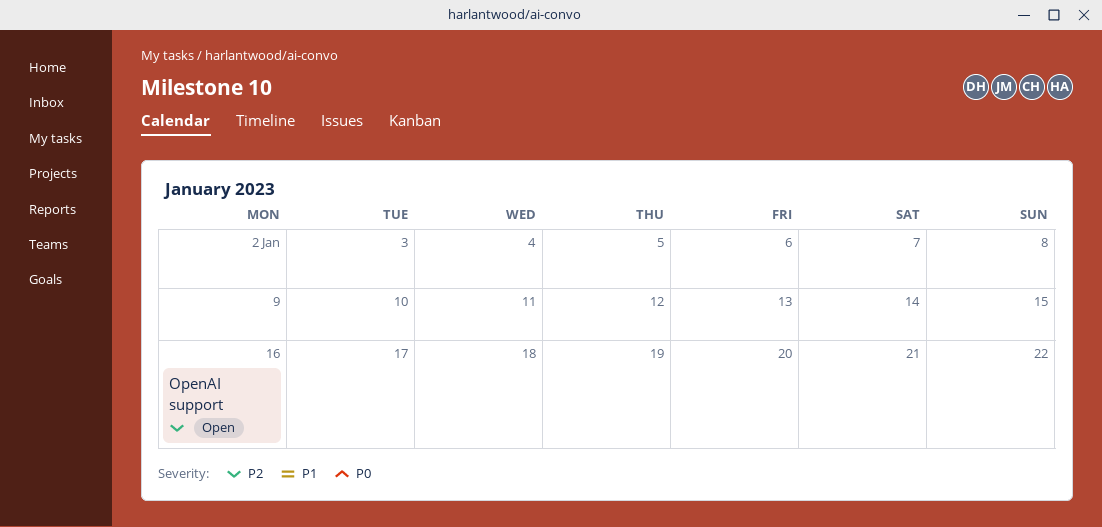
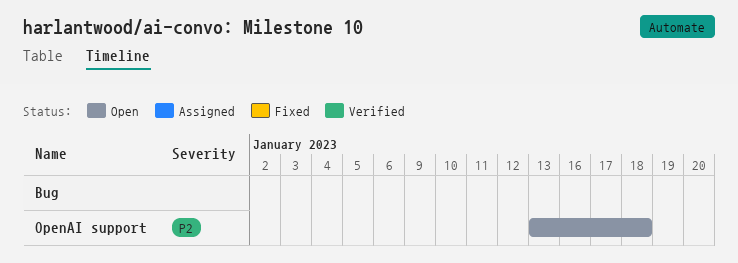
OpenAI support, due: Jan 16 -> Jan 18

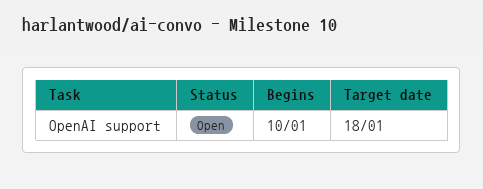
OpenAI support, start: Jan 13 -> Jan 10

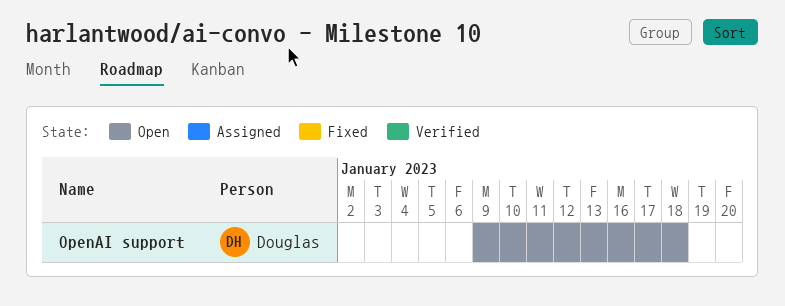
OpenAI support, start: Jan 10 -> Jan 9

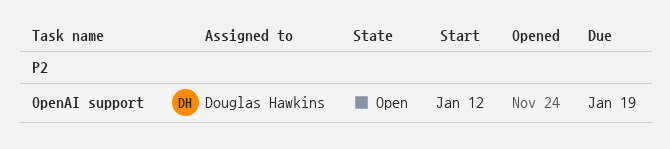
OpenAI support, start: Jan 9 -> Jan 12
OpenAI support, due: Jan 18 -> Jan 19

